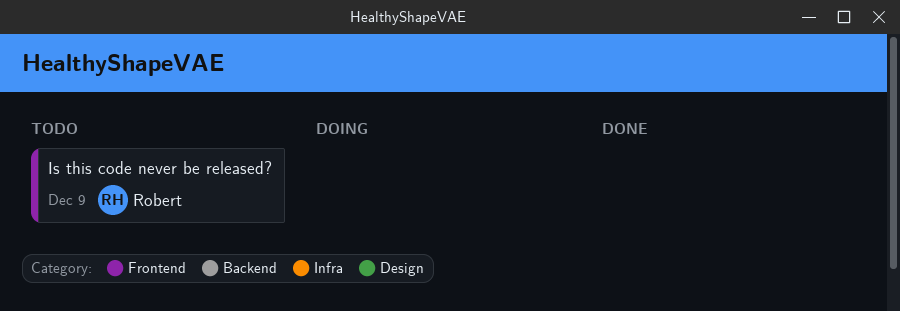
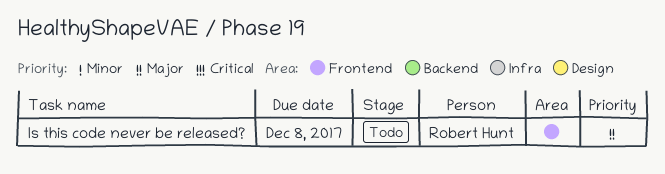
Is this code never be released?, due: Dec 9 -> Dec 8

